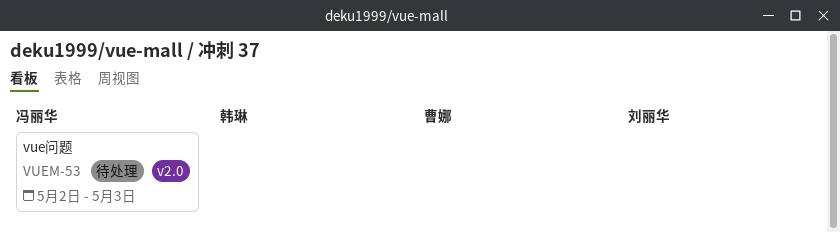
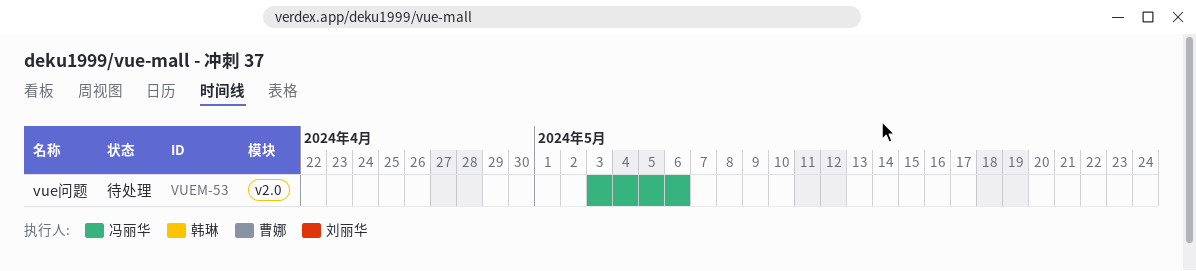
VUEM-53, start: May 2 -> May 3
VUEM-53, due: May 3 -> May 6

